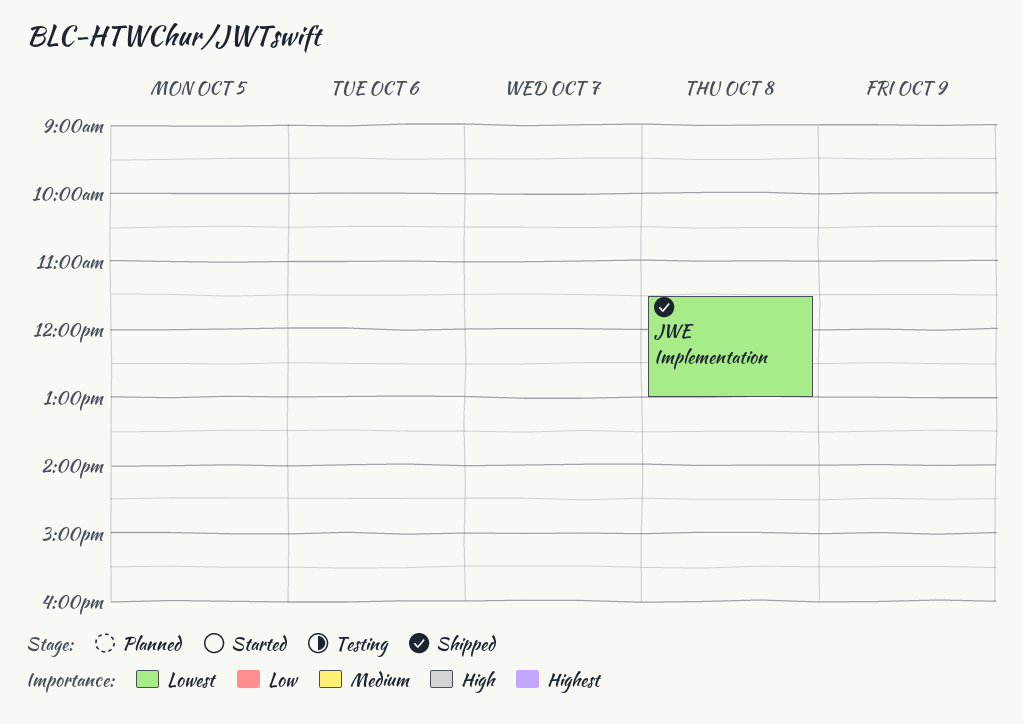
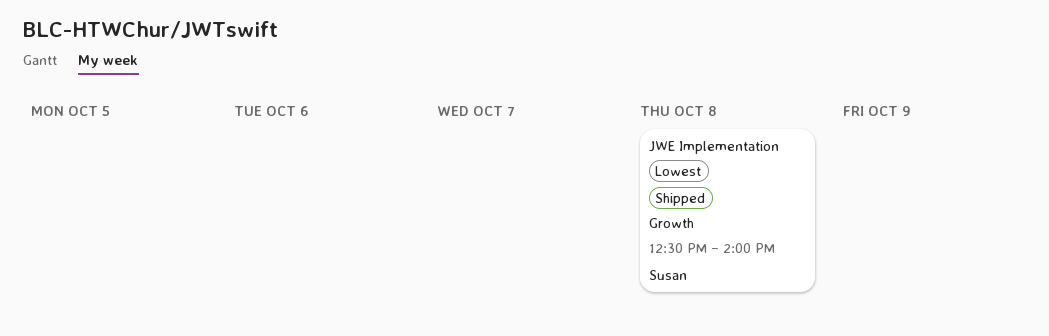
JWE Implementation, begins: 11:30 -> 12:30
JWE Implementation, ends: 13:00 -> 14:00

